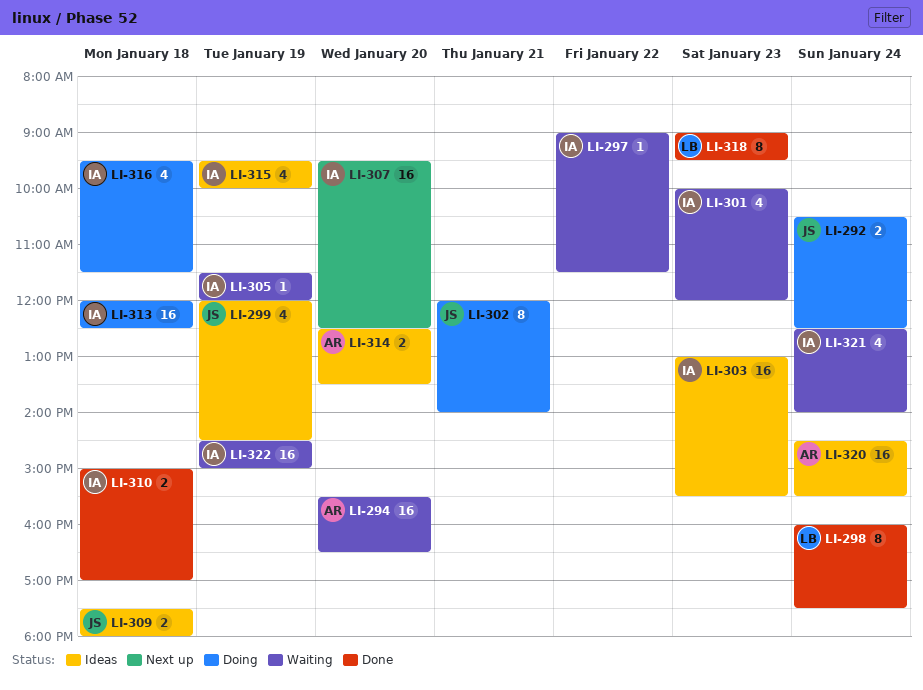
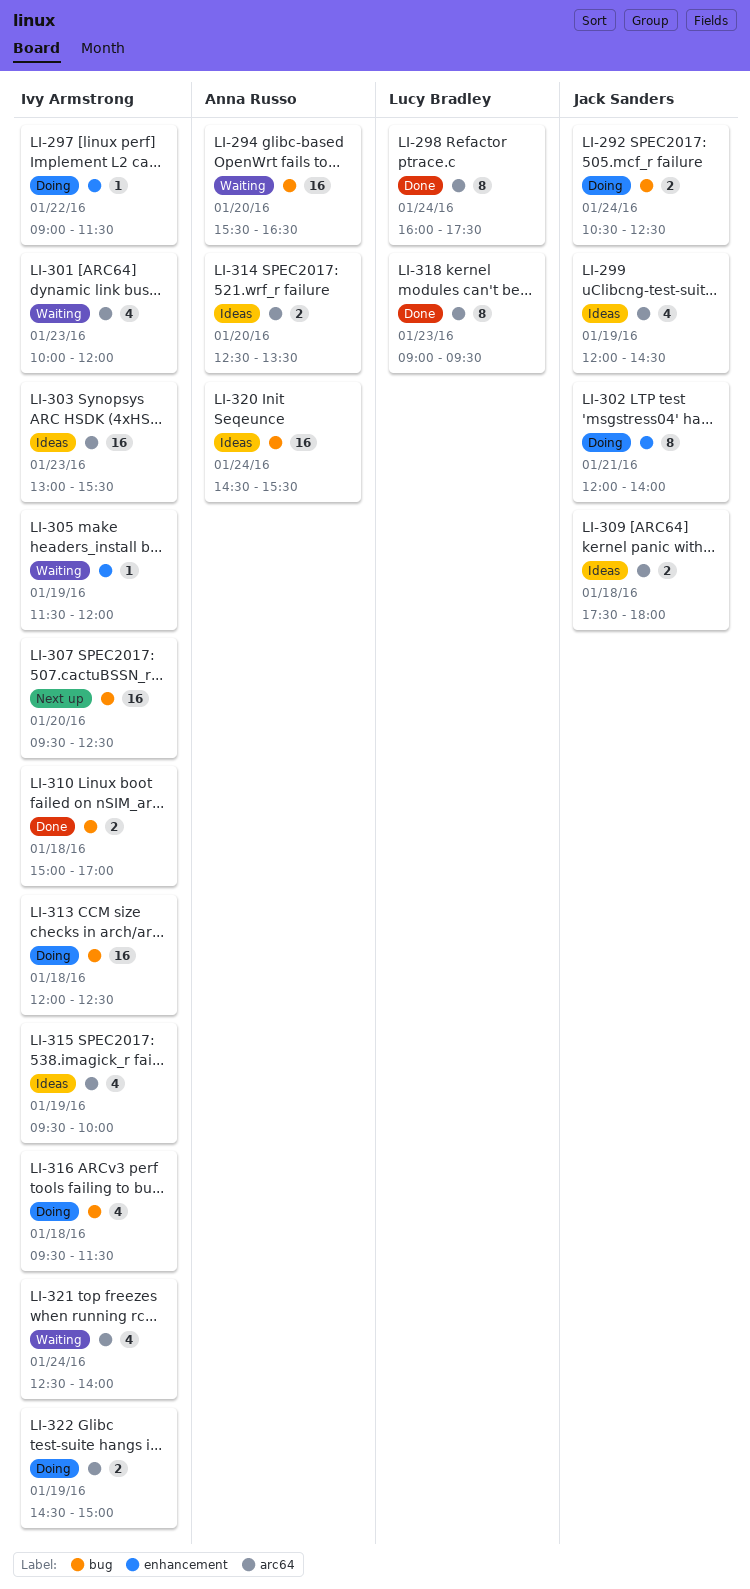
LI-297, status: Waiting -> Doing
LI-322, status: Waiting -> Doing
LI-322, estimate: 16 -> 2

